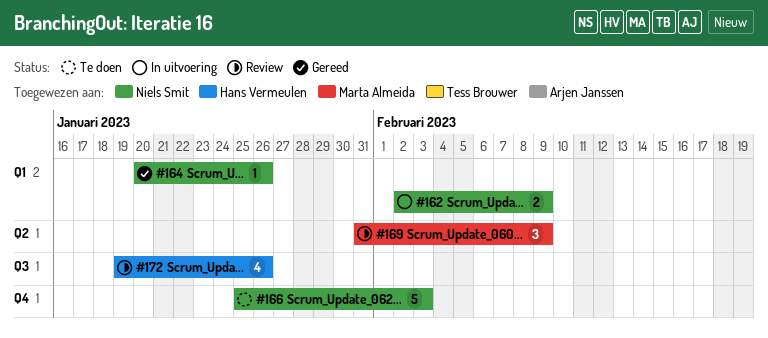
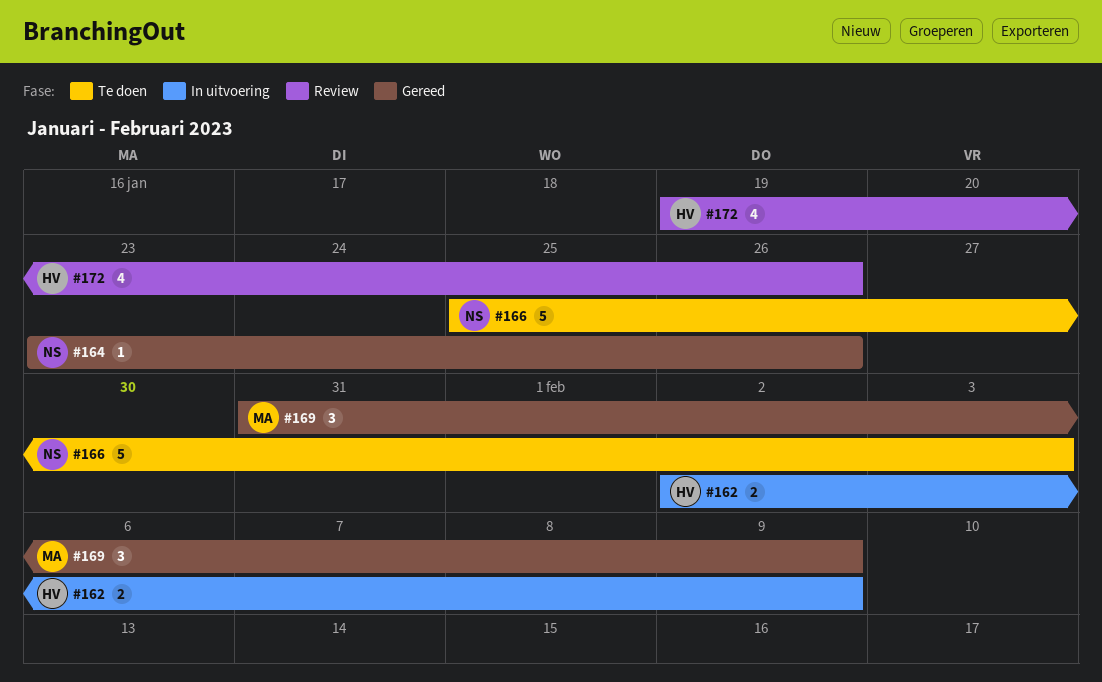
#162, owner: Niels Smit -> Hans Vermeulen
#164, start: Jan 20 -> Jan 23
#169, status: Review -> Gereed

